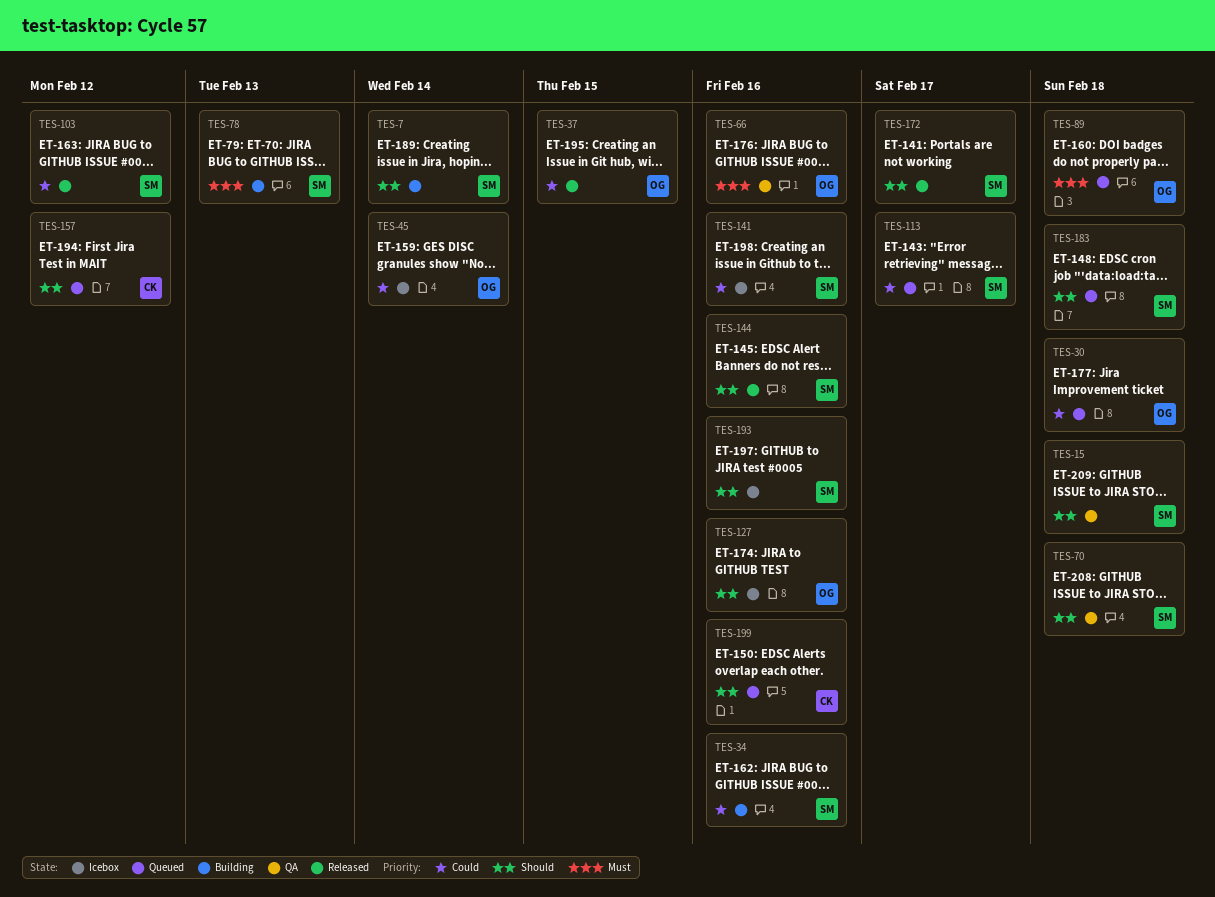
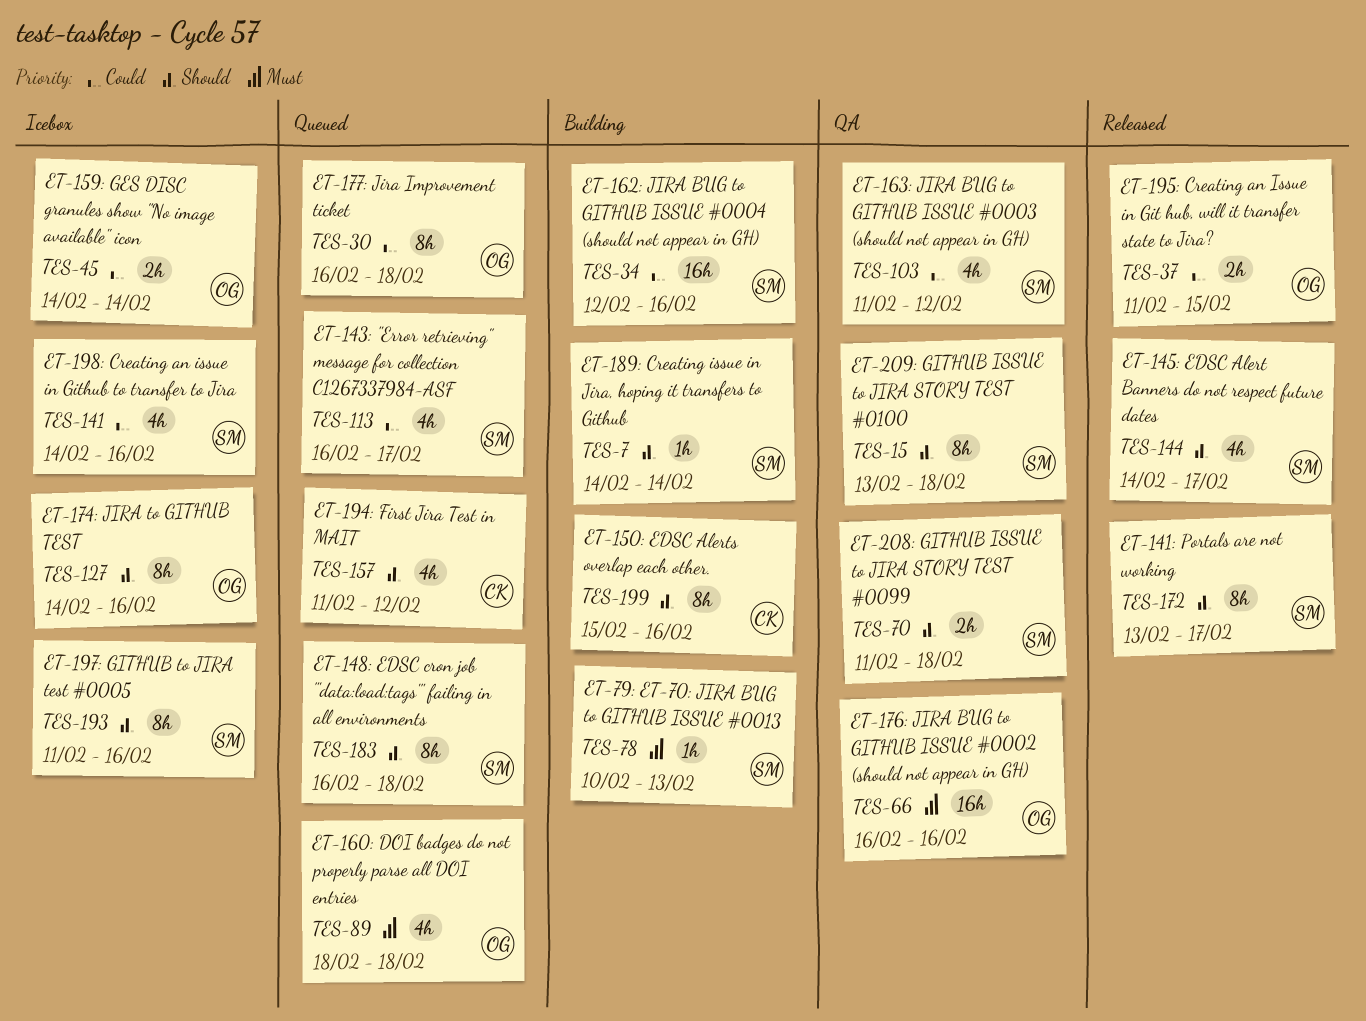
TES-103, status: Released -> QA
TES-144, due: Feb 16 -> Feb 17
TES-199, status: Queued -> Building

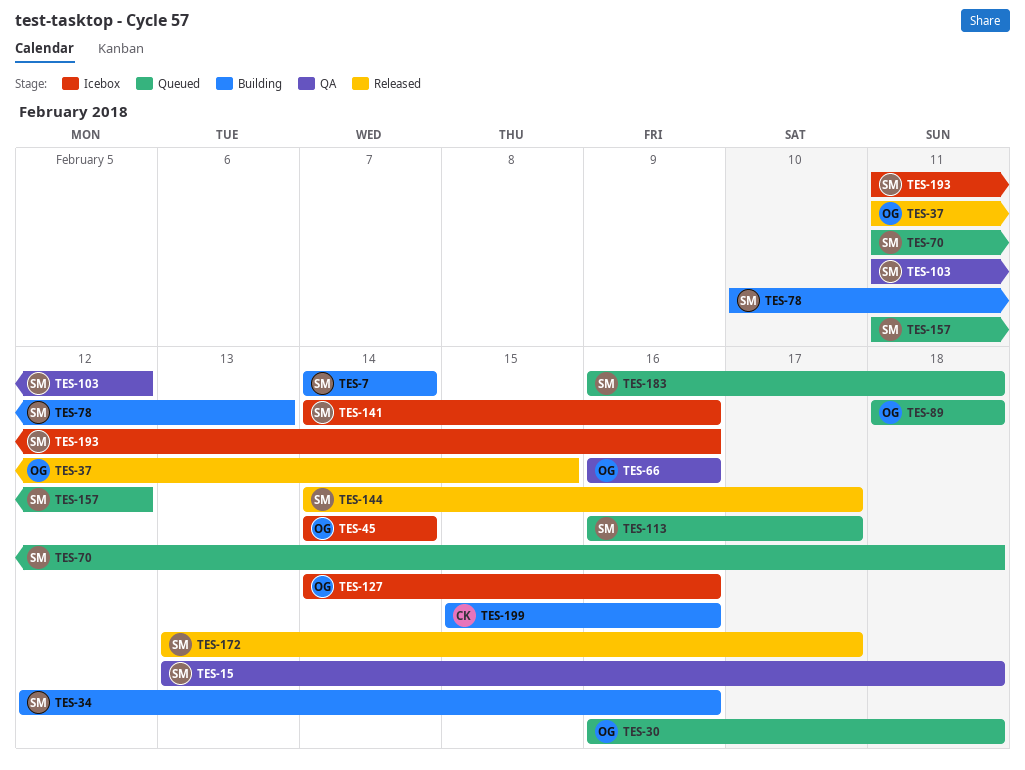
TES-70, status: QA -> Queued
TES-157, owner: CK -> SM

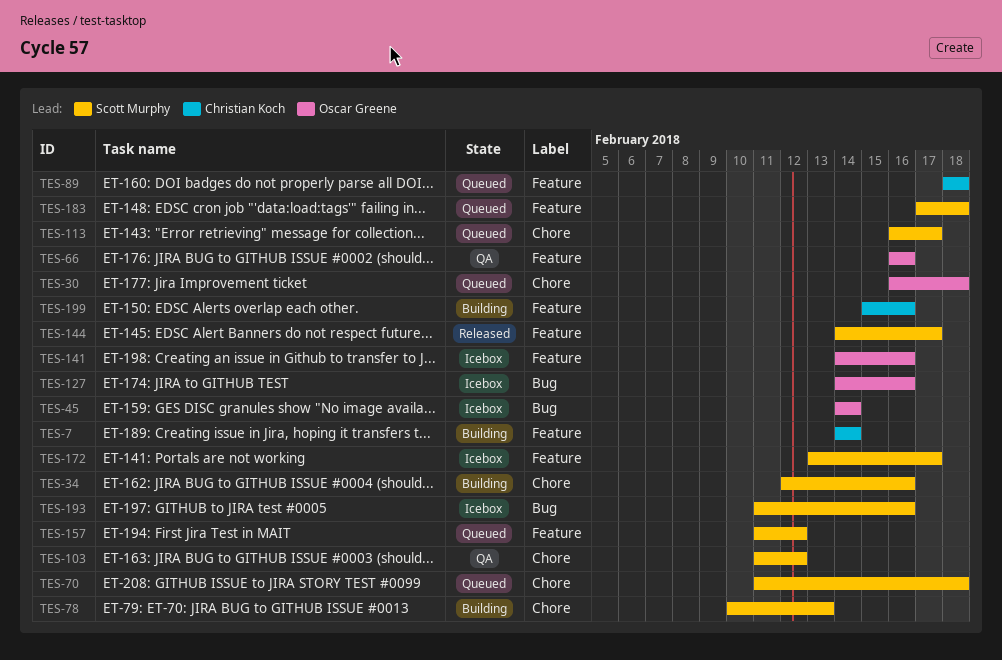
TES-7, owner: Scott Murphy -> Christian Koch
TES-15: present -> none
TES-37: present -> none
TES-89, owner: Oscar Greene -> Christian Koch
TES-141, owner: Scott Murphy -> Oscar Greene
TES-172, status: Released -> Icebox
TES-183, start: Feb 16 -> Feb 17

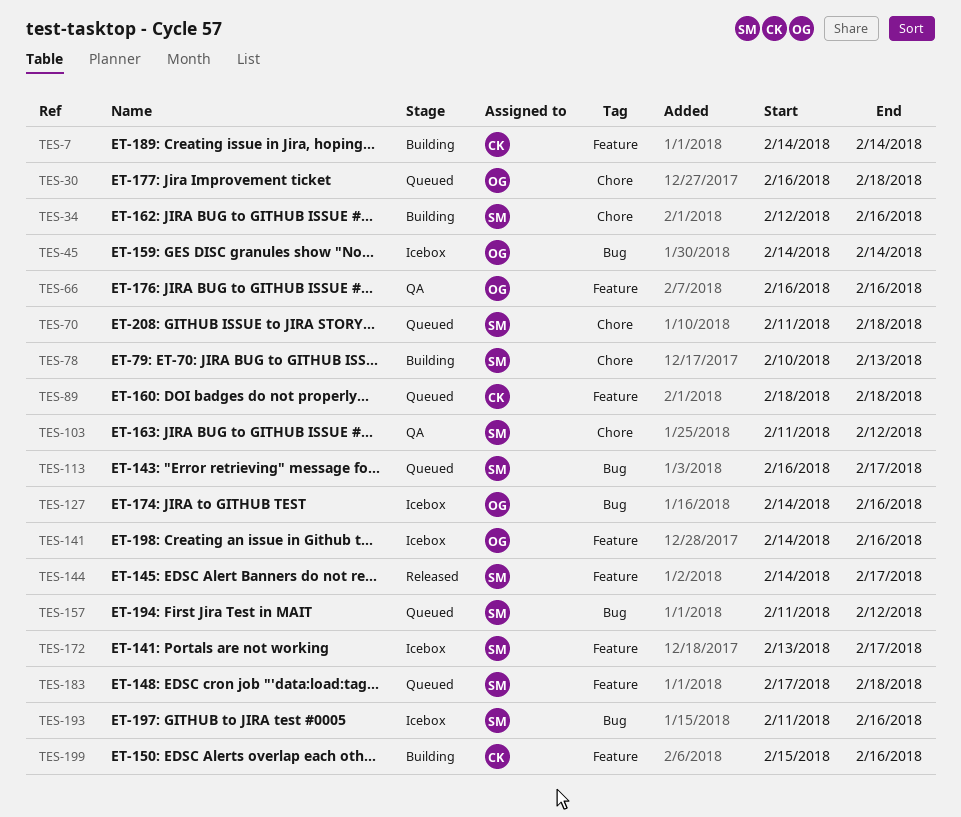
TES-113, label: Chore -> Bug
TES-157, label: Feature -> Bug

